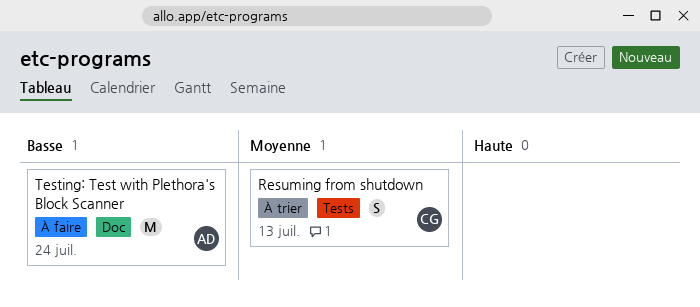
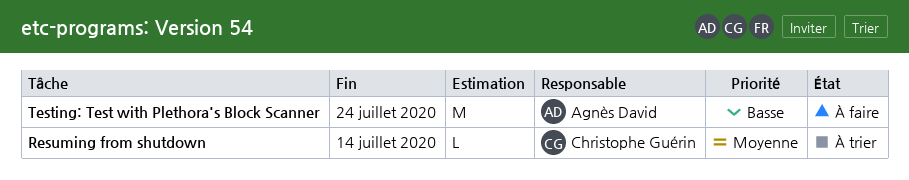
Resuming from shutdown, estimate: S -> L
Resuming from shutdown, due: Jul 13 -> Jul 14

